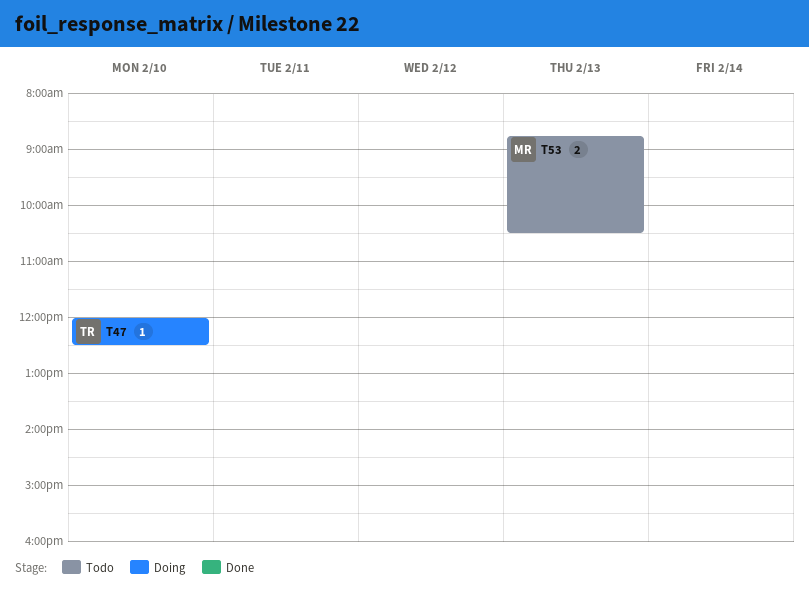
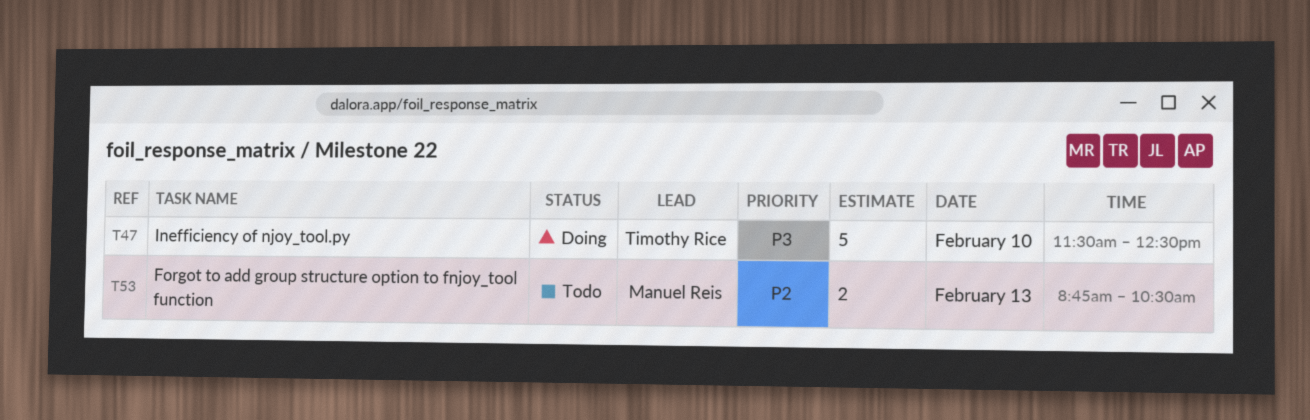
T47, estimate: 1 -> 5
T47, begins: 12:00 -> 11:30

